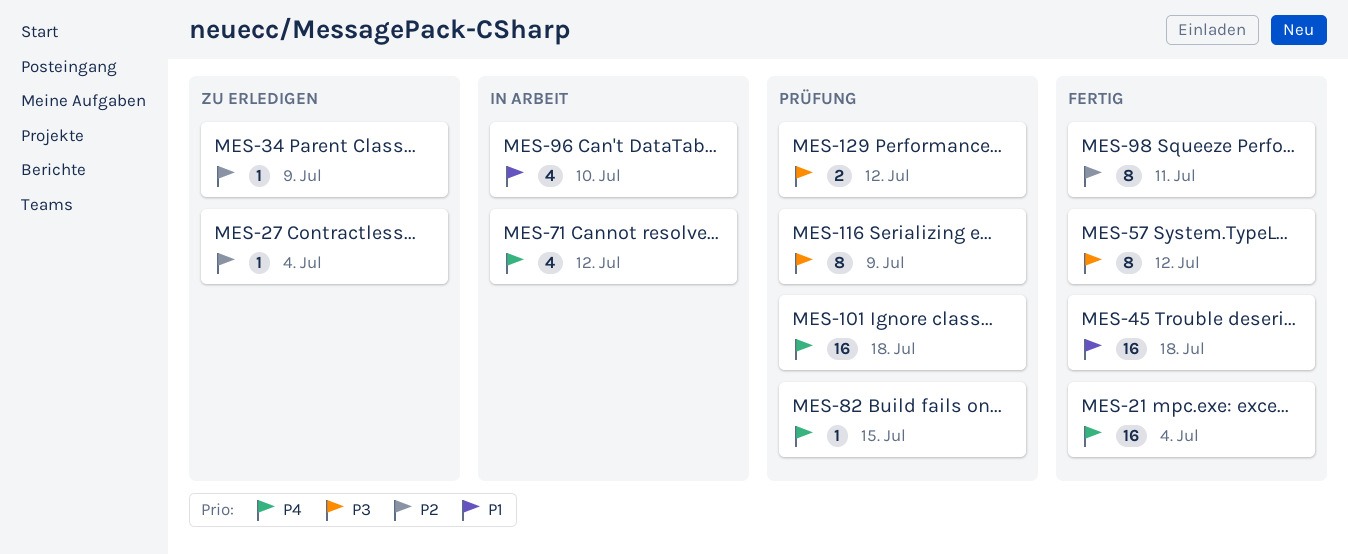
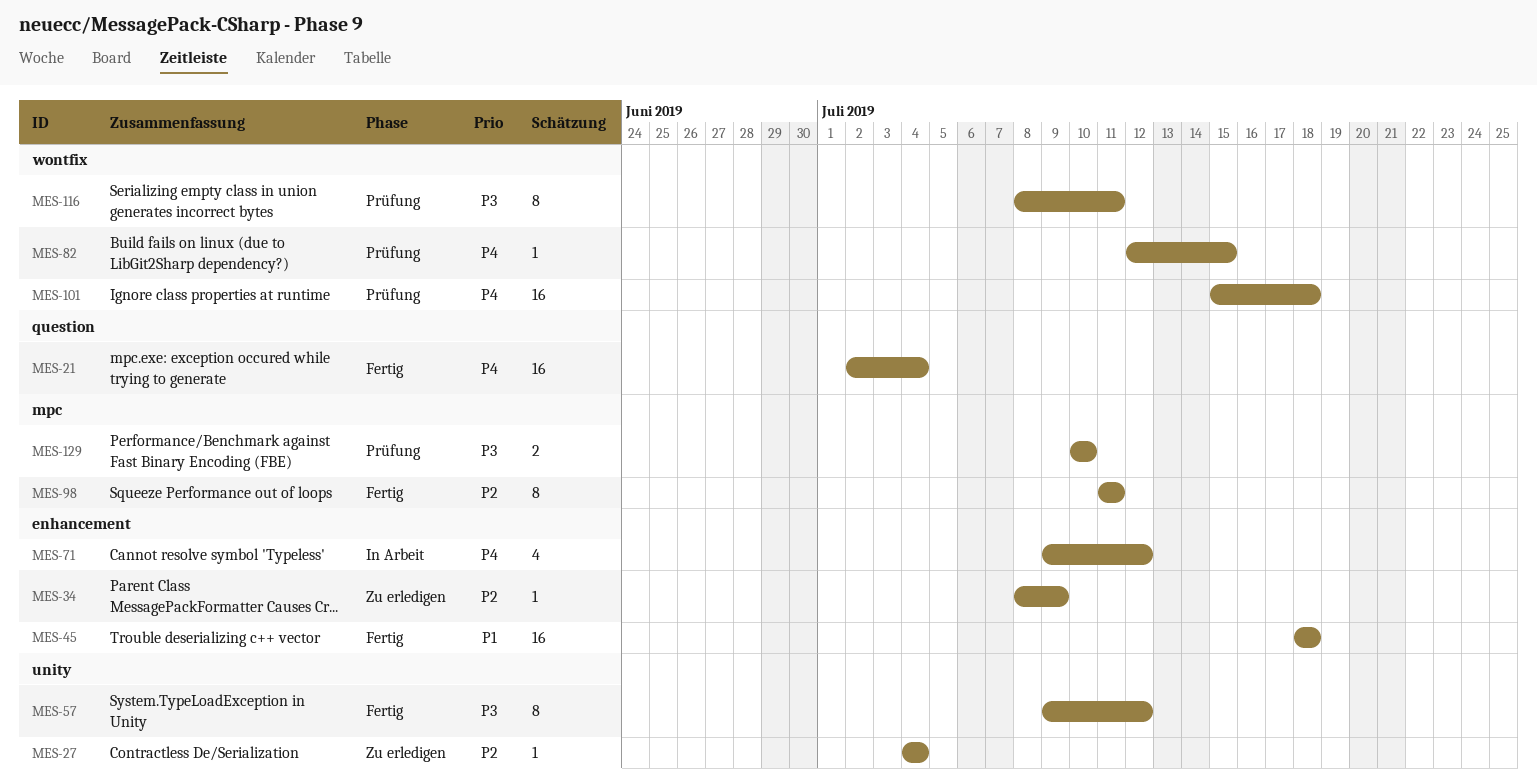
MES-96: present -> none
MES-116, due: Jul 9 -> Jul 11
MES-129, due: Jul 12 -> Jul 10

